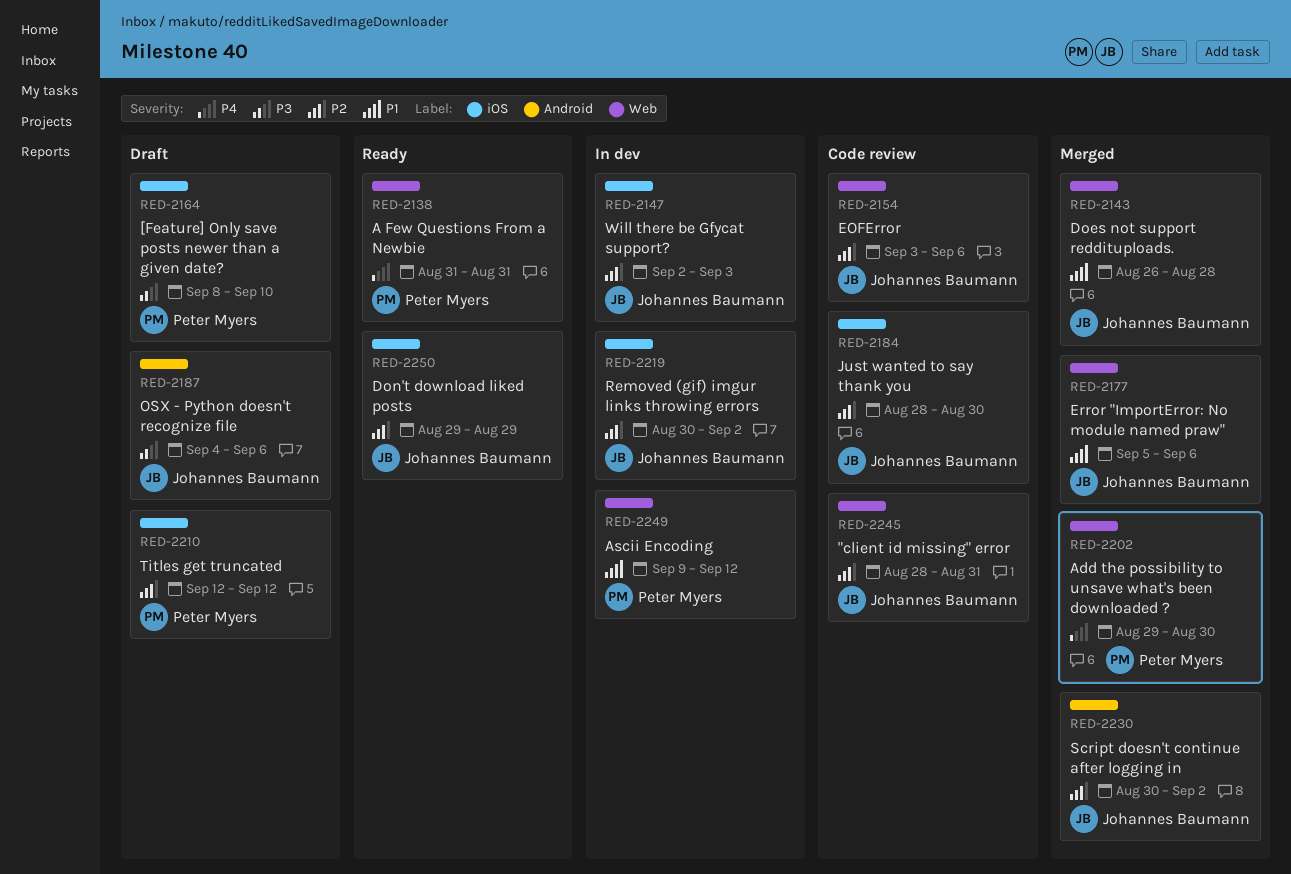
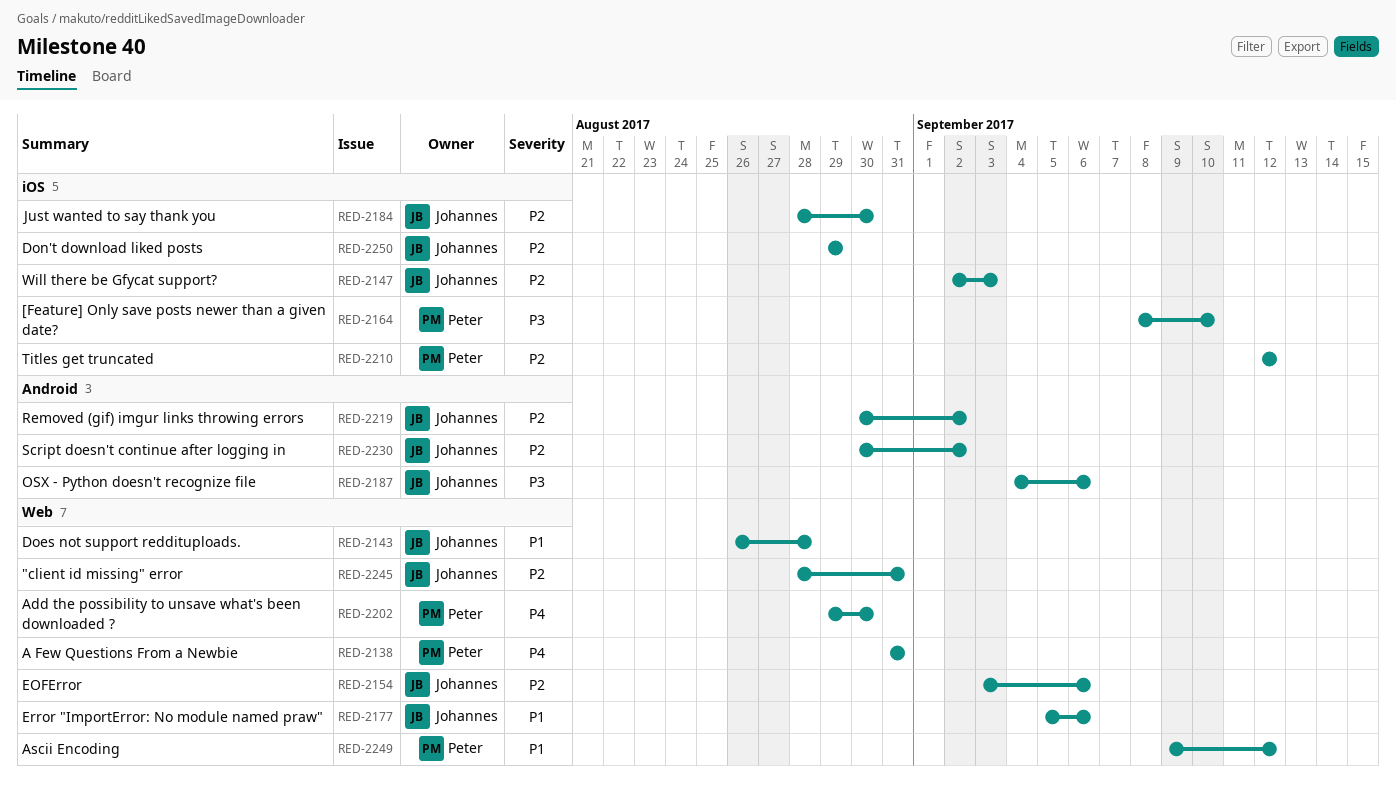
RED-2219, label: iOS -> Android

